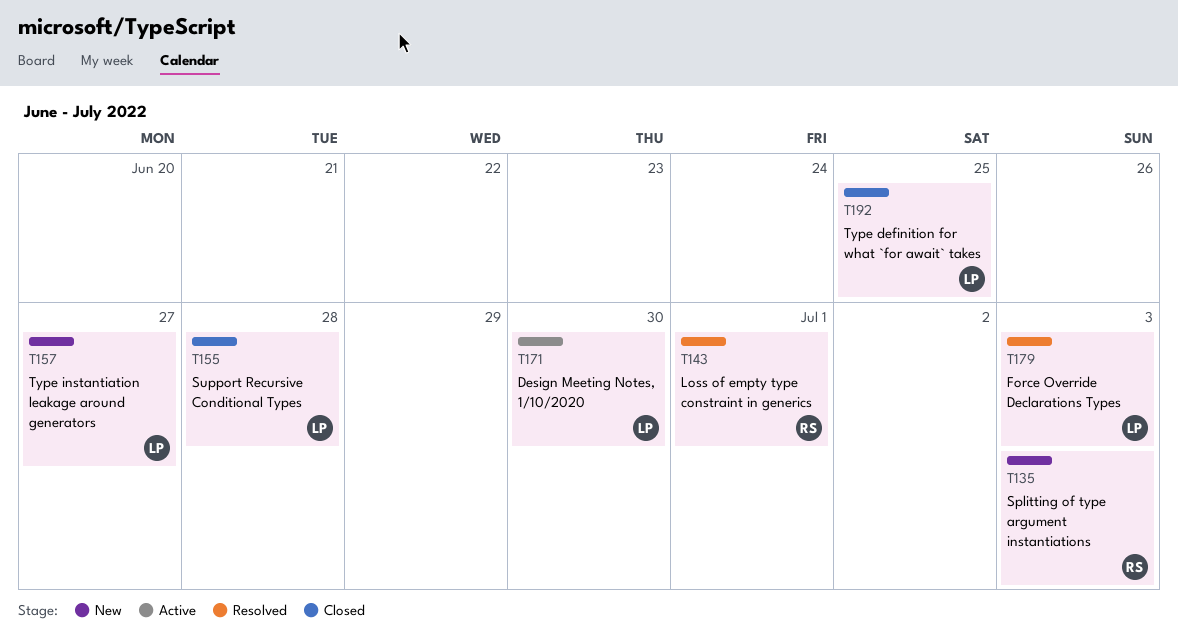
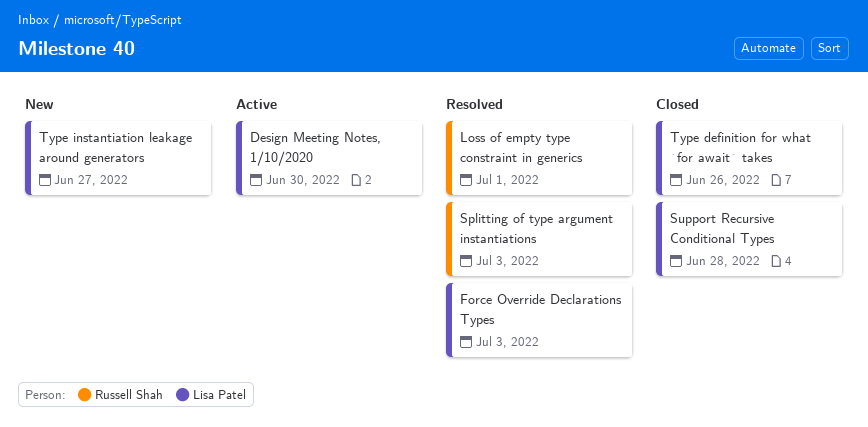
Splitting of type argument instantiations, status: New -> Resolved
Type definition for what `for await` takes, due: Jun 25 -> Jun 26

